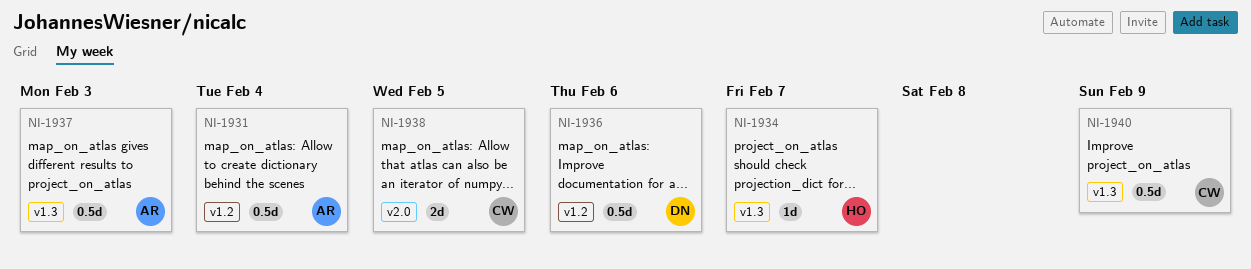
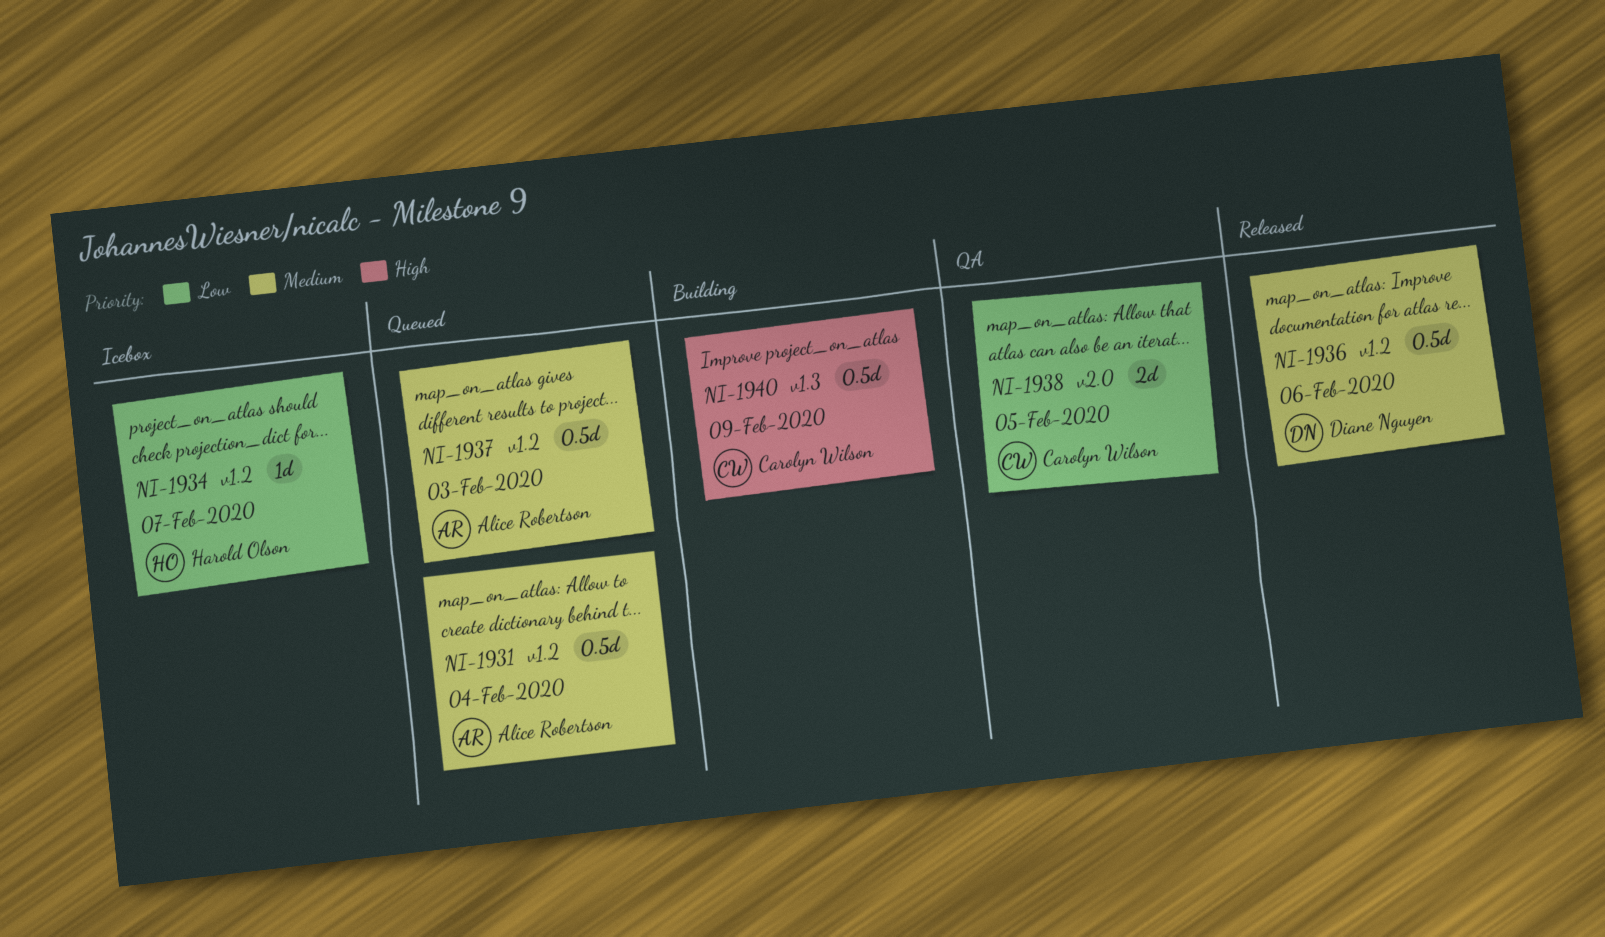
NI-1934, label: v1.3 -> v1.2
NI-1937, label: v1.3 -> v1.2

